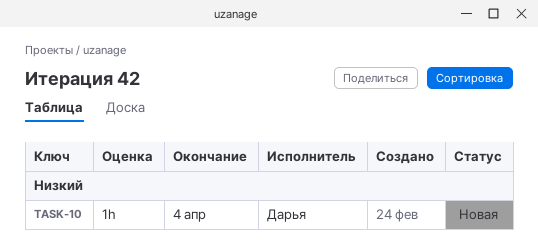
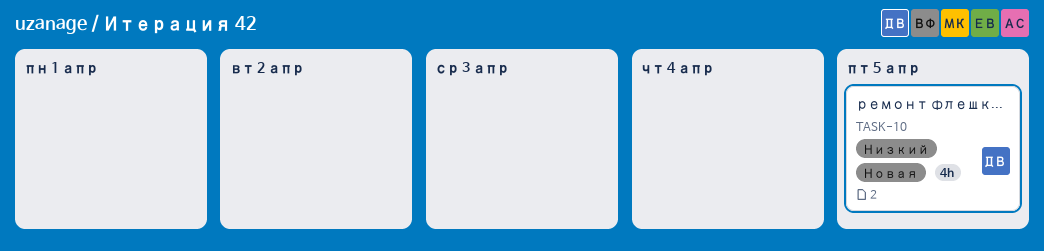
TASK-10, estimate: 1h -> 4h
TASK-10, due: Apr 4 -> Apr 5

